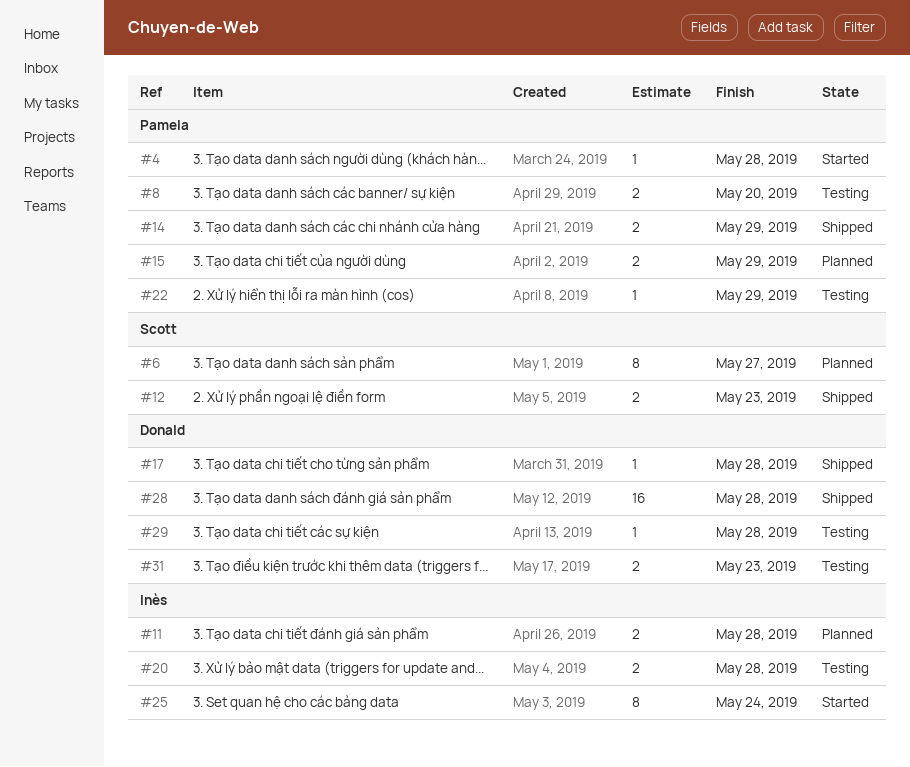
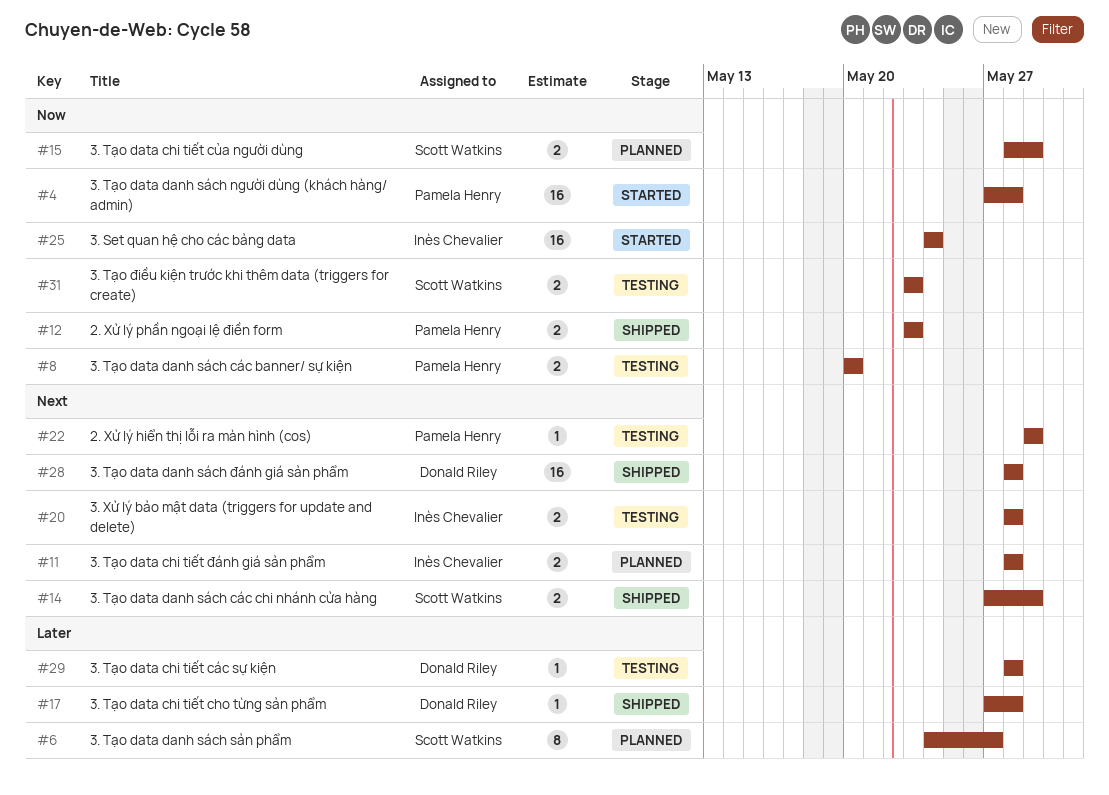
#4, estimate: 1 -> 16
#12, owner: Scott Watkins -> Pamela Henry
#14, owner: Pamela Henry -> Scott Watkins
#15, owner: Pamela Henry -> Scott Watkins
#25, estimate: 8 -> 16
#31, owner: Donald Riley -> Scott Watkins

